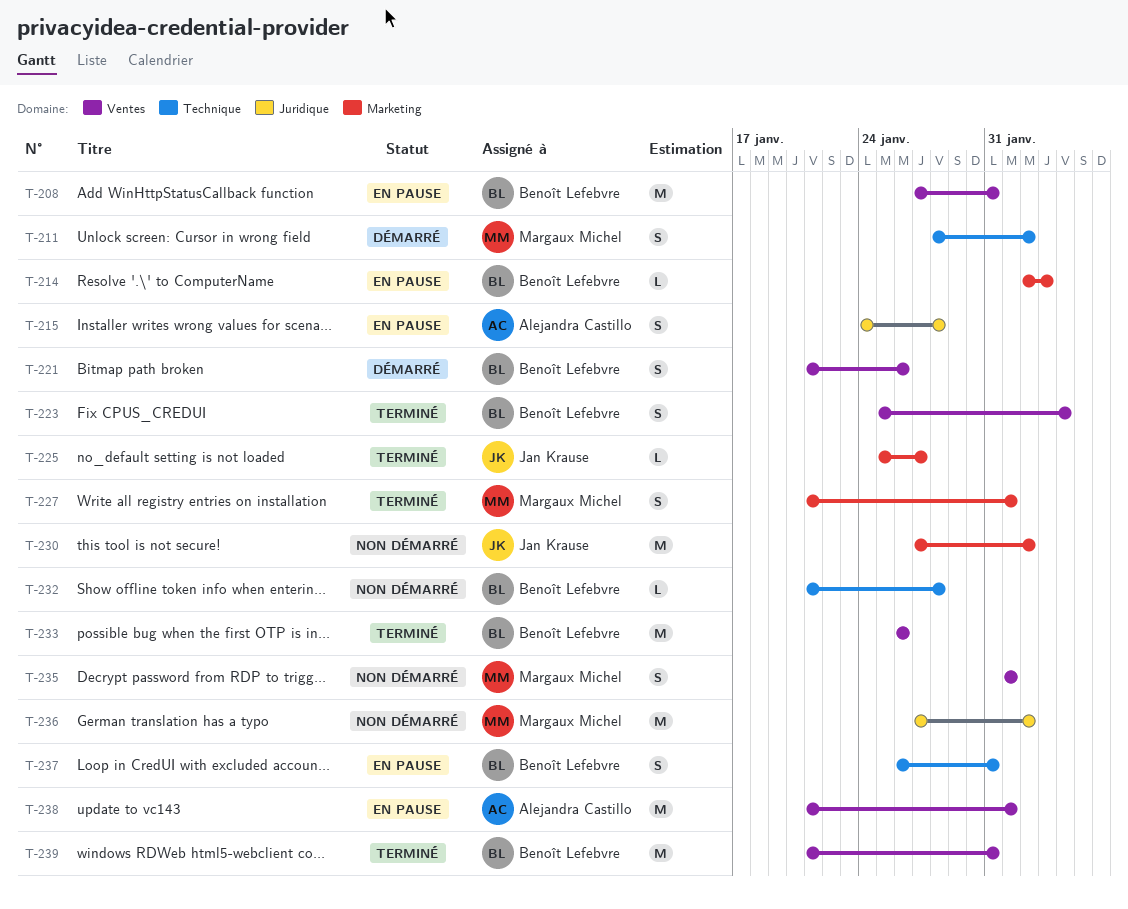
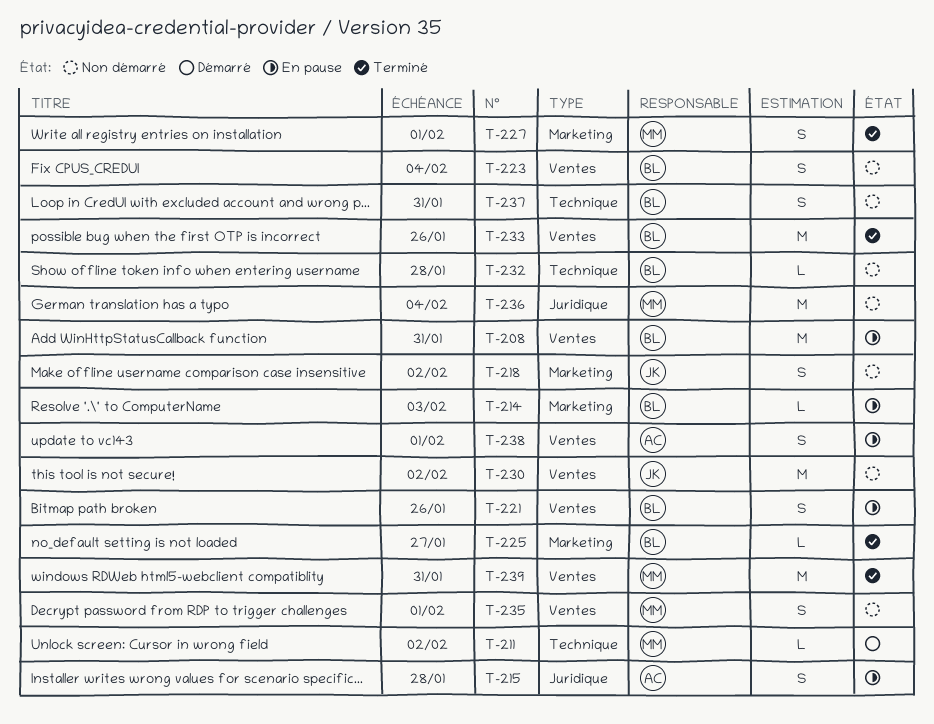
T-211, estimate: S -> L
T-218: none -> present
T-221, status: Démarré -> En pause
T-223, status: Terminé -> Non démarré
T-225, owner: Jan Krause -> Benoît Lefebvre
T-230, label: Marketing -> Ventes
T-236, due: Feb 2 -> Feb 4
T-237, status: En pause -> Non démarré
T-238, estimate: M -> S
T-239, owner: Benoît Lefebvre -> Margaux Michel

